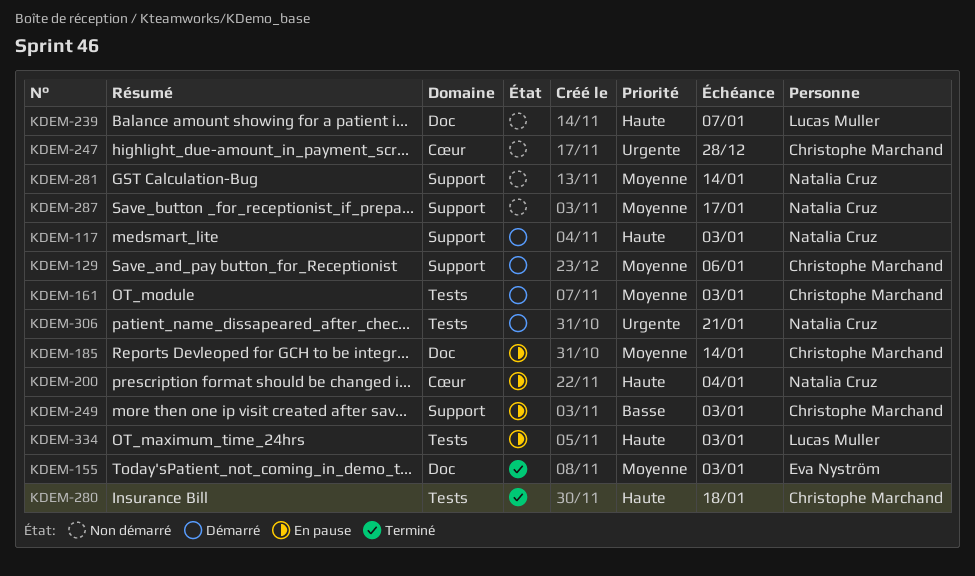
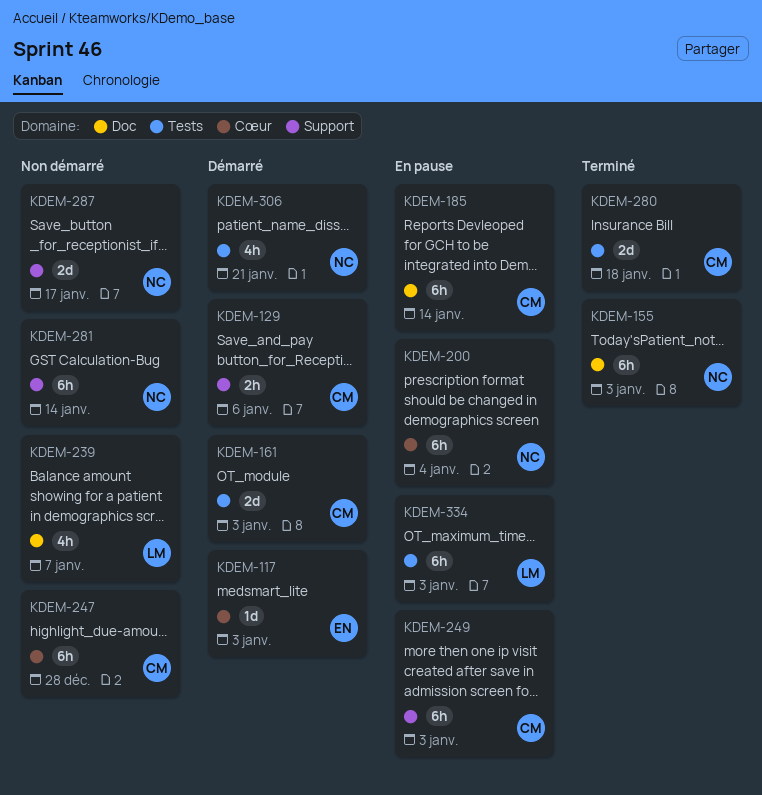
KDEM-117, owner: Natalia Cruz -> Eva Nyström
KDEM-117, label: Support -> Cœur
KDEM-155, owner: Eva Nyström -> Natalia Cruz

